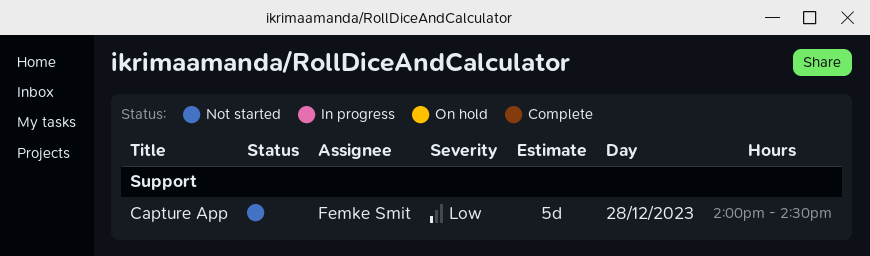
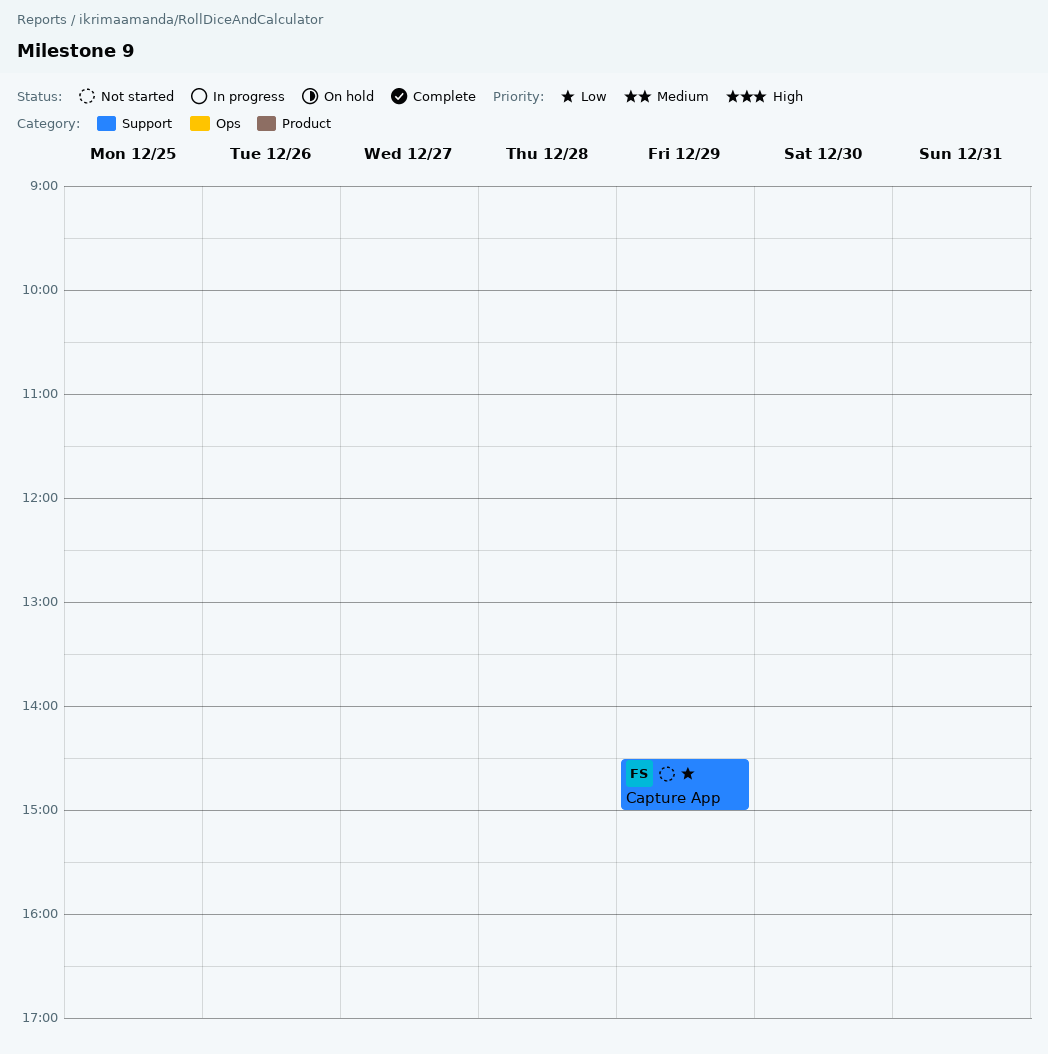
Capture App, day: Dec 28 -> Dec 29
Capture App, begins: 14:00 -> 14:30
Capture App, ends: 14:30 -> 15:00

